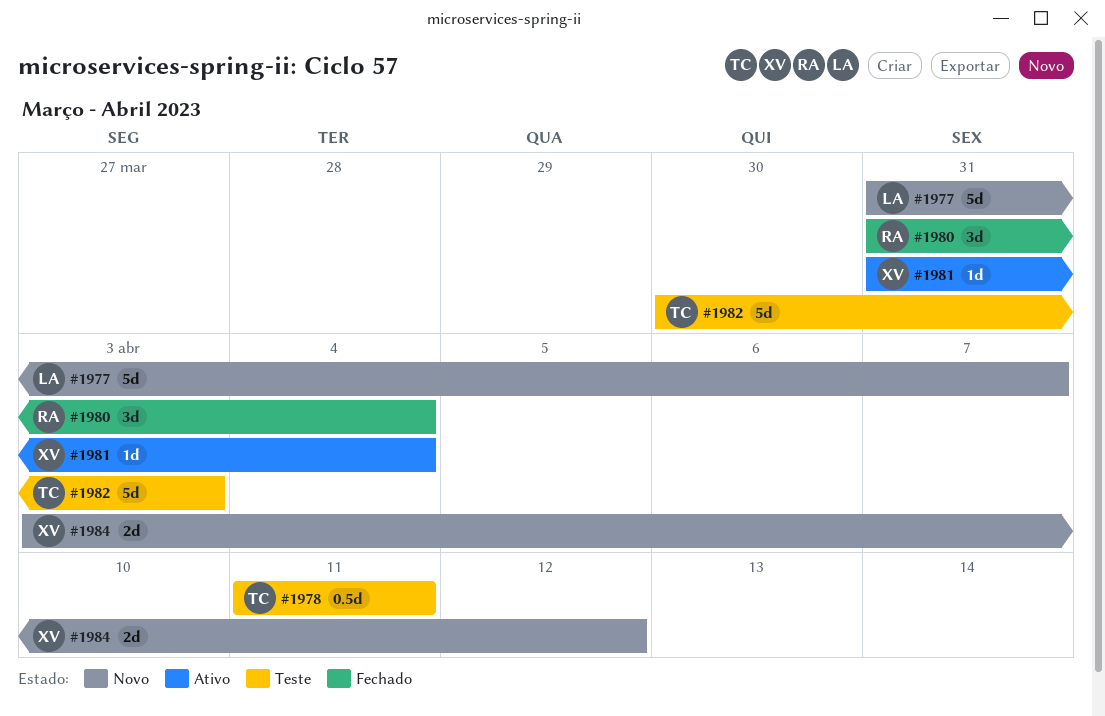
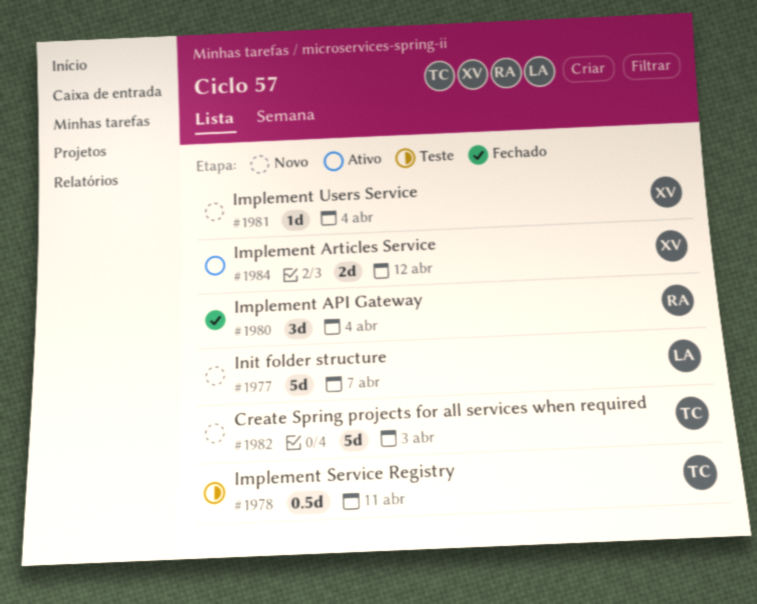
#1981, status: Ativo -> Novo
#1982, status: Teste -> Novo
#1984, status: Novo -> Ativo

